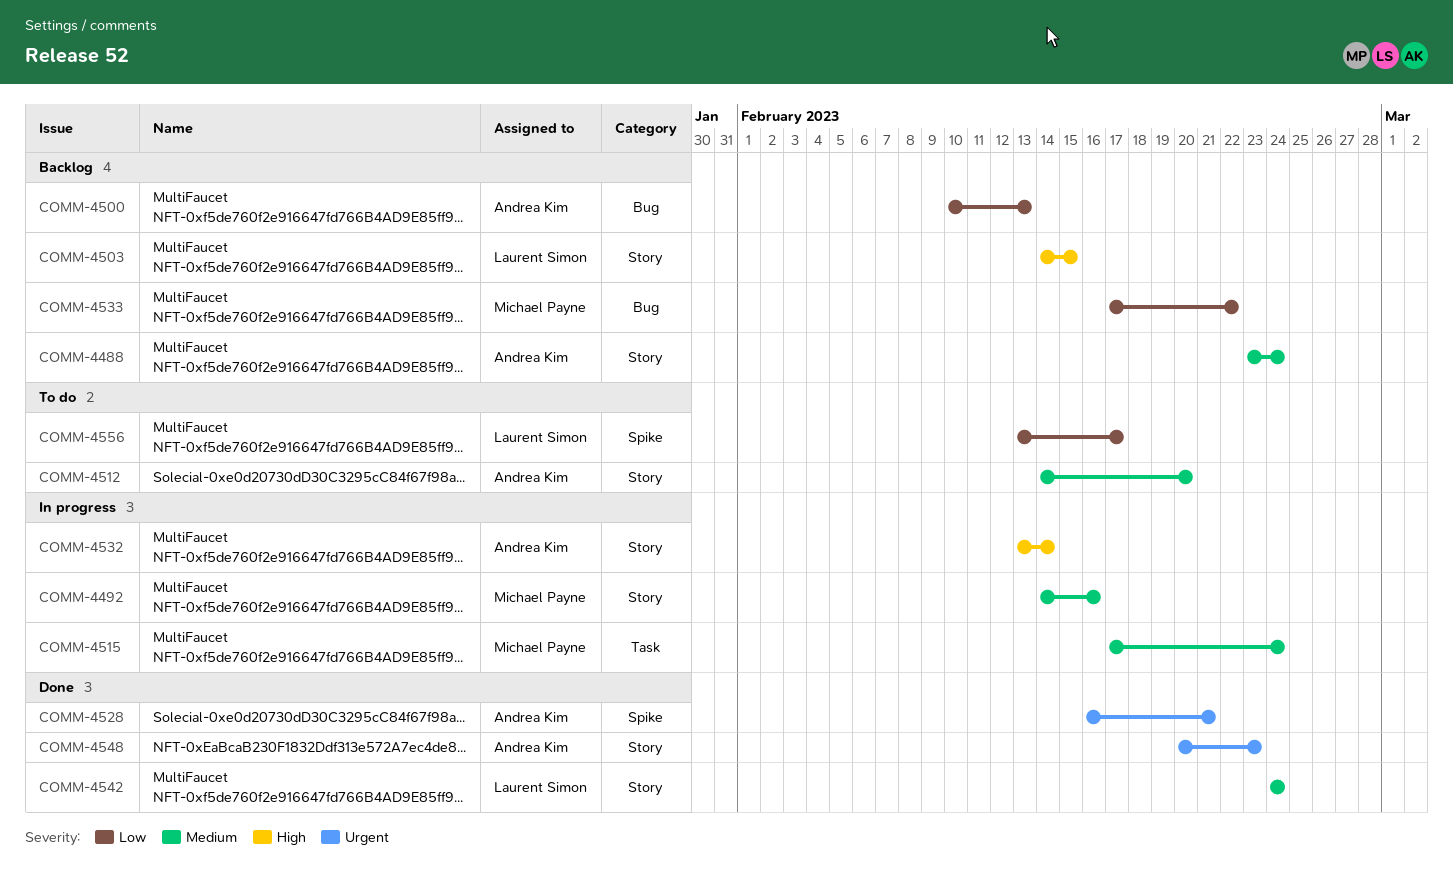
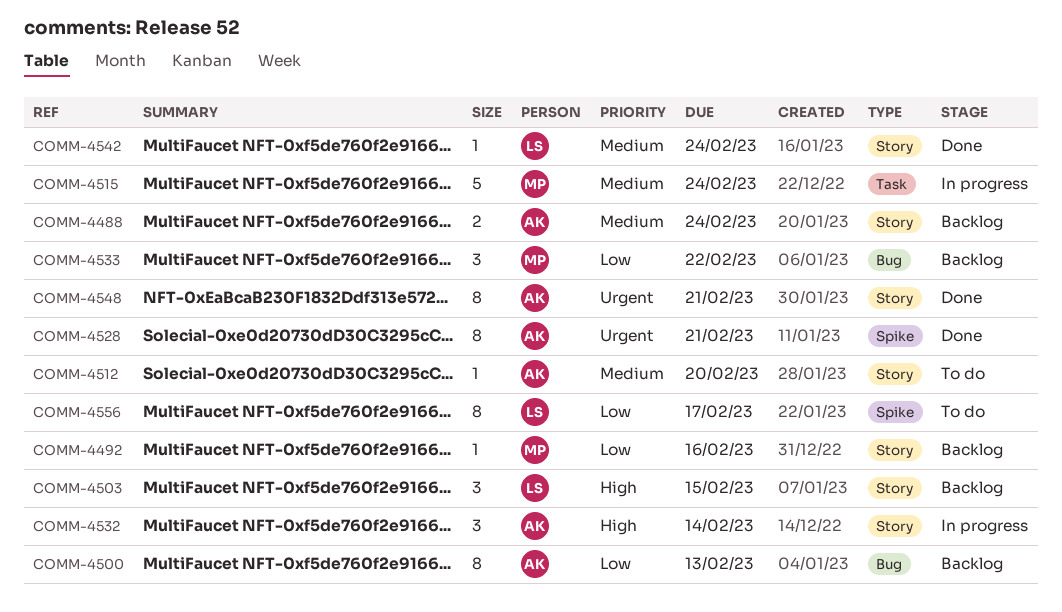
COMM-4492, status: In progress -> Backlog
COMM-4492, priority: Medium -> Low
COMM-4548, due: Feb 23 -> Feb 21

